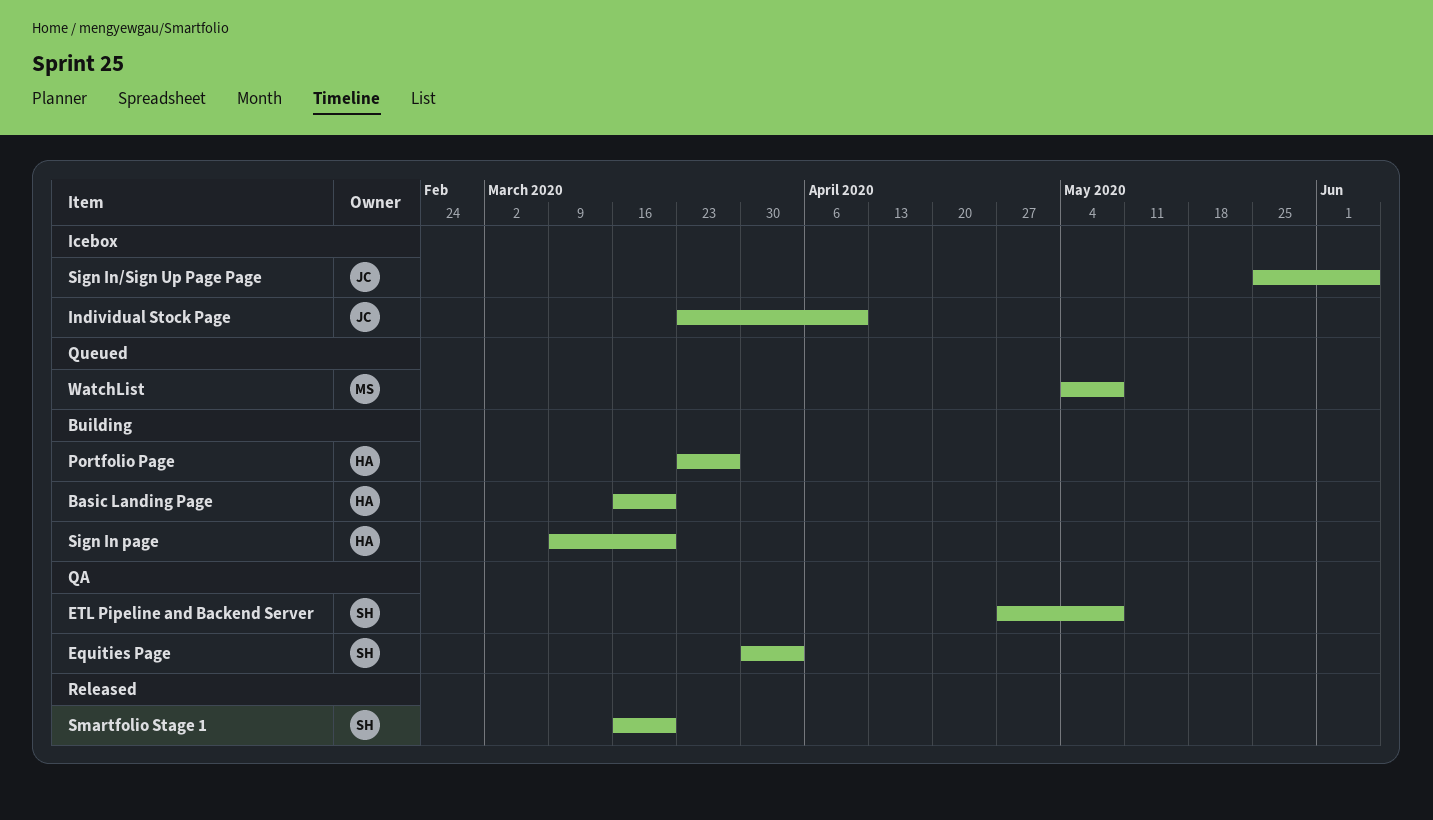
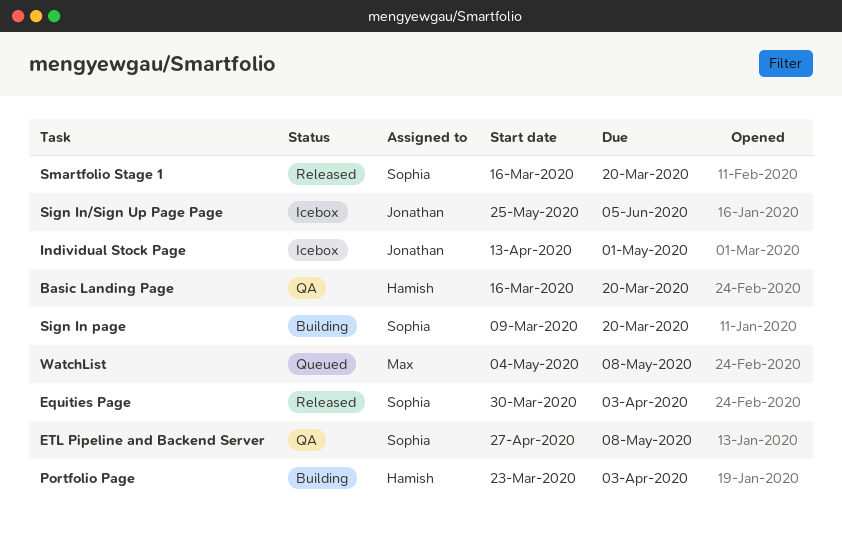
Basic Landing Page, status: Building -> QA
Equities Page, status: QA -> Released
Individual Stock Page, start: Mar 23 -> Apr 13
Individual Stock Page, due: Apr 10 -> May 1
Portfolio Page, due: Mar 27 -> Apr 3
Sign In page, owner: Hamish -> Sophia

